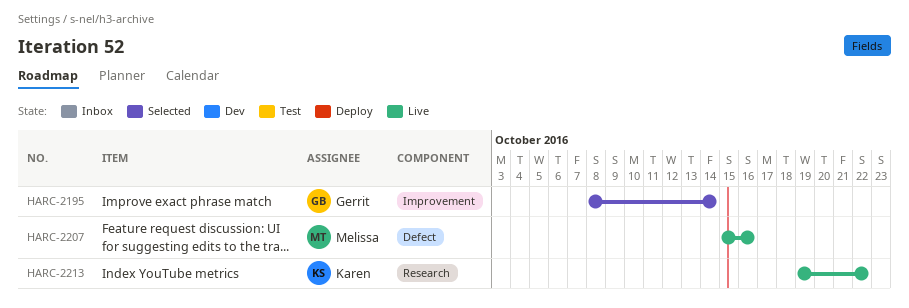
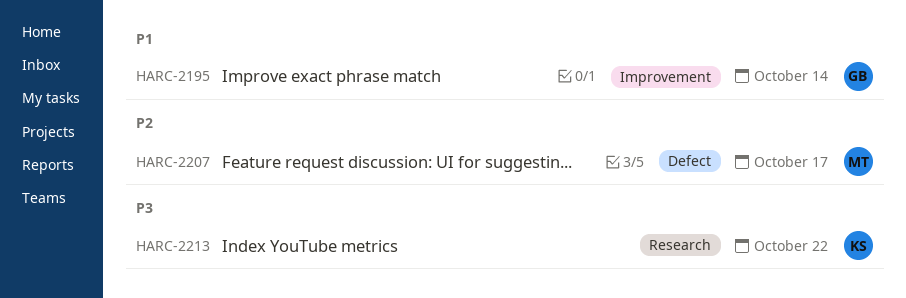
HARC-2207, due: Oct 16 -> Oct 17

